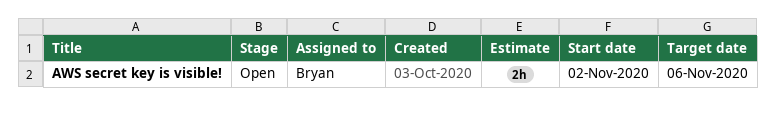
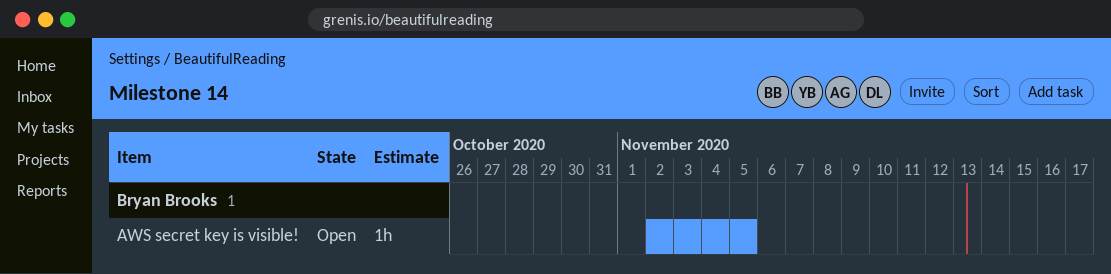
AWS secret key is visible!, estimate: 2h -> 1h
AWS secret key is visible!, due: Nov 6 -> Nov 5

